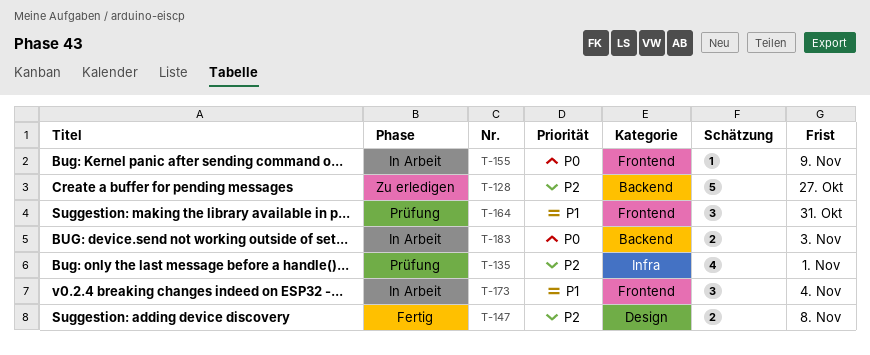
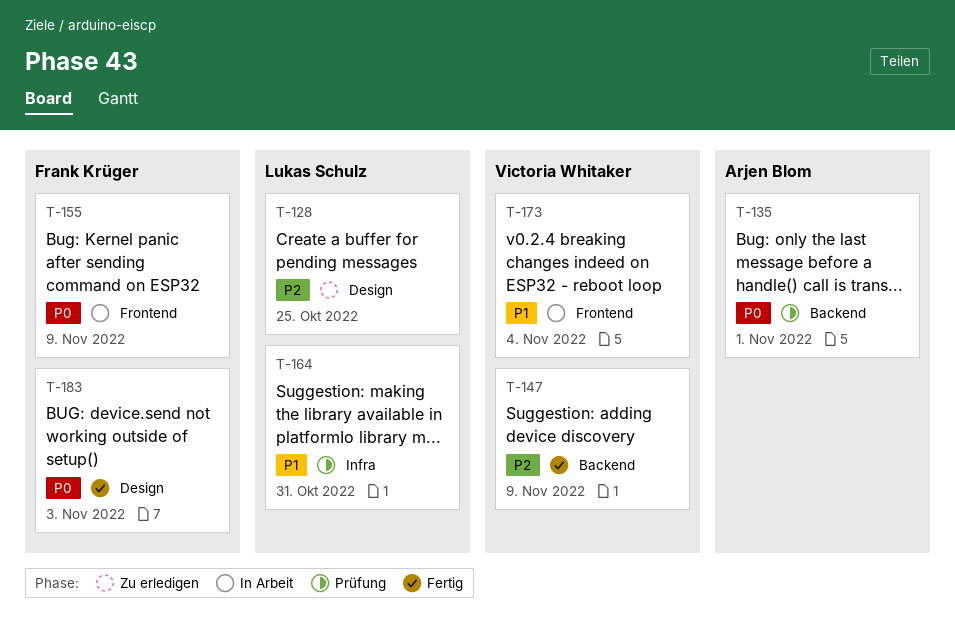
T-128, label: Backend -> Design
T-128, due: Oct 27 -> Oct 25
T-135, priority: P2 -> P0
T-135, label: Infra -> Backend
T-147, label: Design -> Backend
T-147, due: Nov 8 -> Nov 9
T-164, label: Frontend -> Infra
T-183, status: In Arbeit -> Fertig
T-183, label: Backend -> Design

